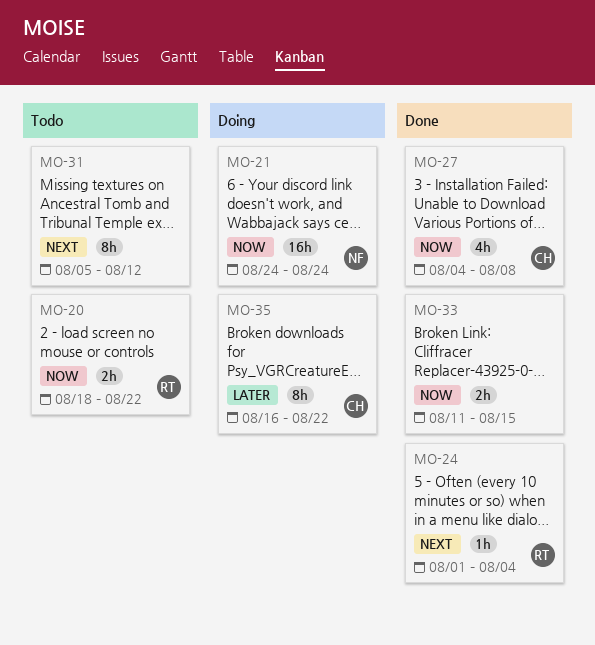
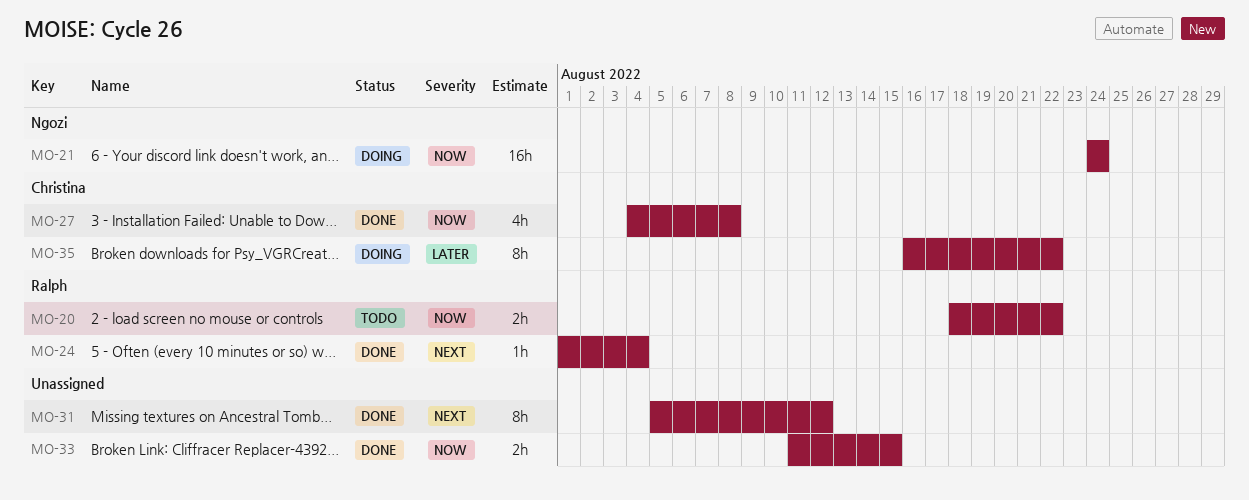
MO-31, status: Todo -> Done

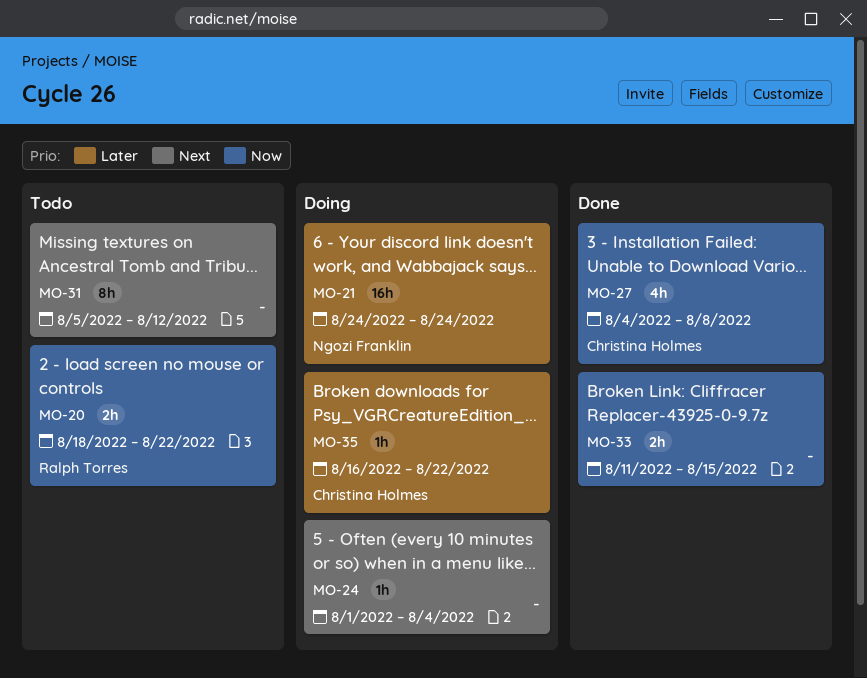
MO-21, priority: Now -> Later
MO-24, status: Done -> Doing
MO-24, owner: Ralph Torres -> none
MO-31, status: Done -> Todo
MO-35, estimate: 8h -> 1h

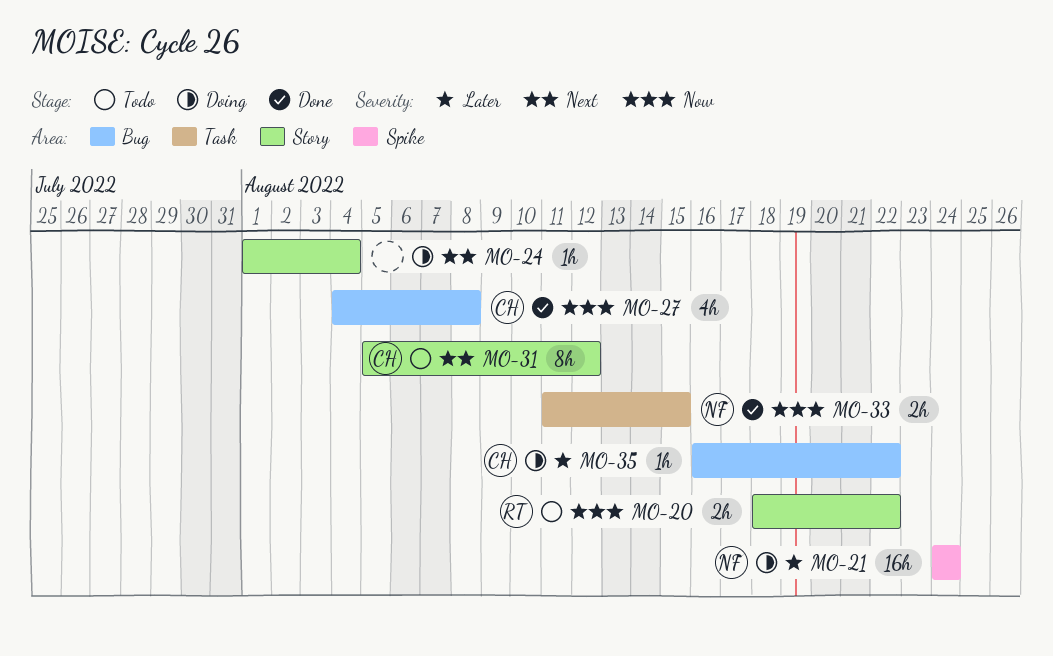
MO-31, owner: none -> Christina Holmes
MO-33, owner: none -> Ngozi Franklin

